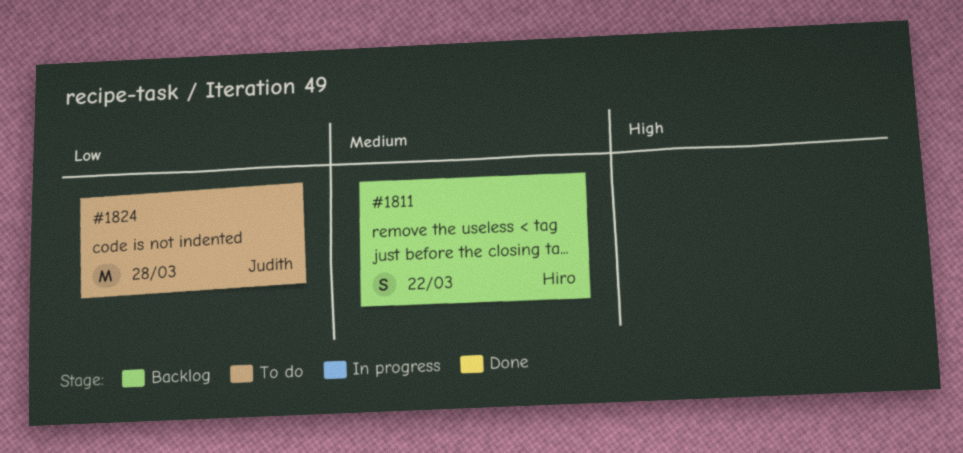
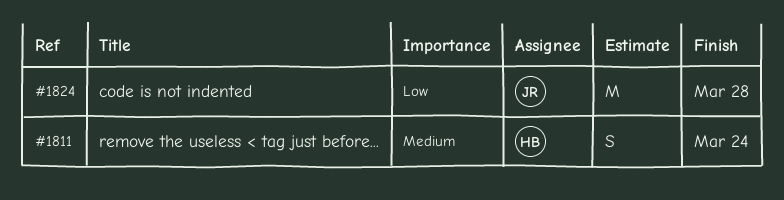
#1811, due: Mar 22 -> Mar 24

